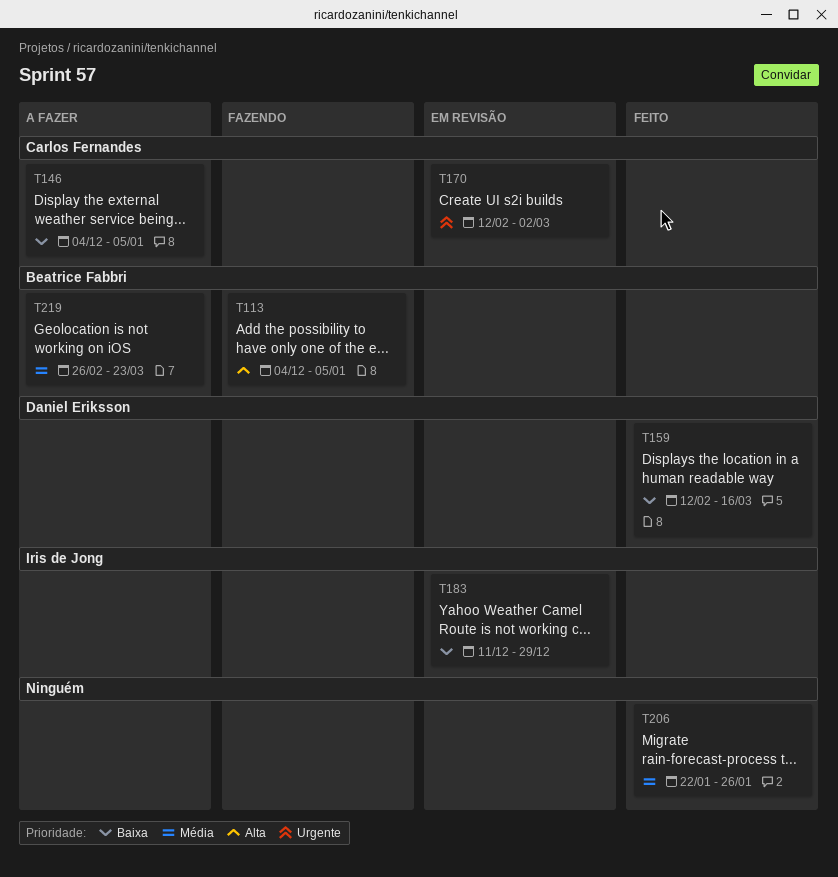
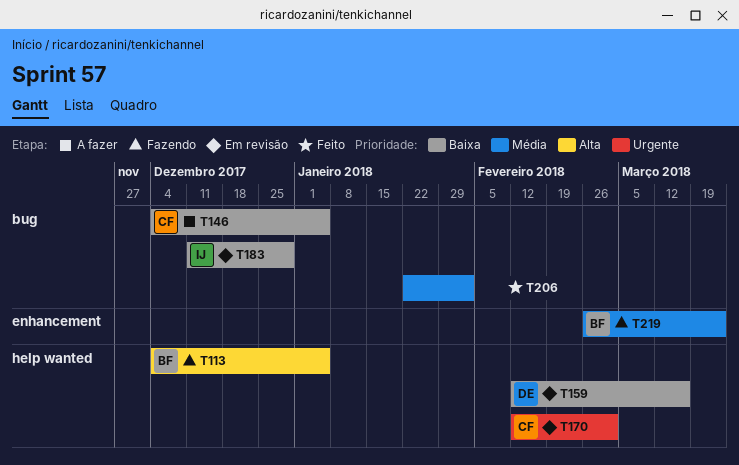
T159, status: Feito -> Em revisão
T206, due: Jan 26 -> Feb 2
T219, status: A fazer -> Fazendo

